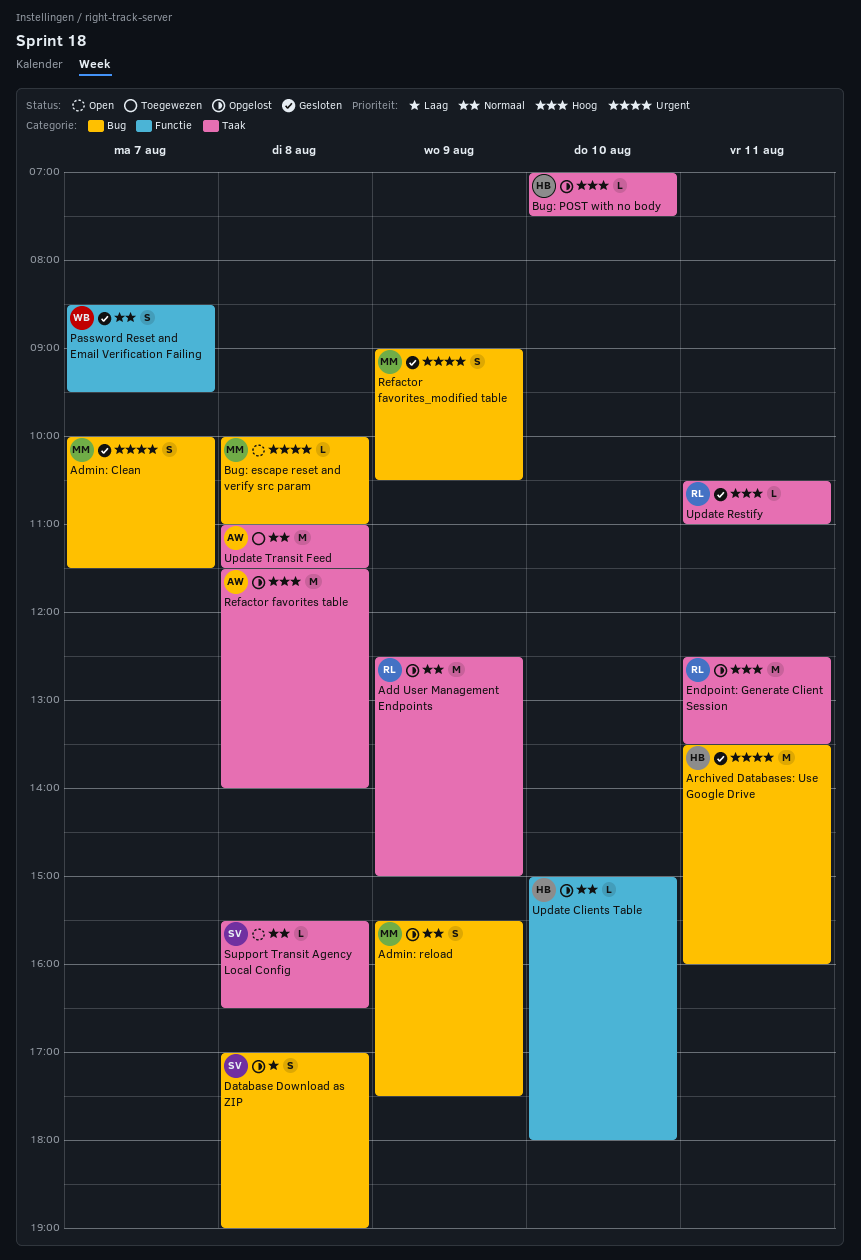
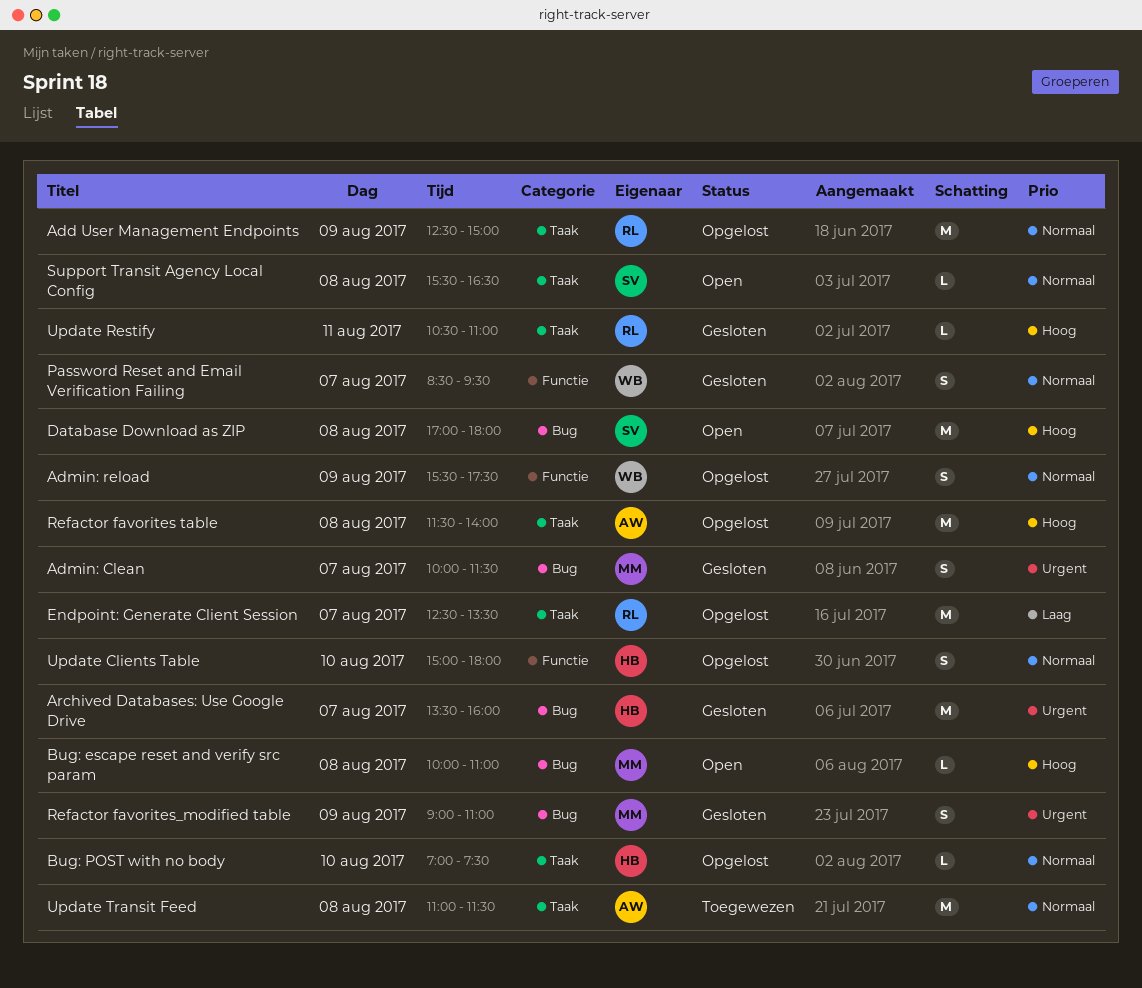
Admin: reload, owner: MM -> WB
Admin: reload, label: Bug -> Functie
Archived Databases: Use Google Drive, day: Aug 11 -> Aug 7
Bug: escape reset and verify src param, priority: Urgent -> Hoog
Bug: POST with no body, priority: Hoog -> Normaal
Database Download as ZIP, status: Opgelost -> Open
Database Download as ZIP, priority: Laag -> Hoog
Database Download as ZIP, estimate: S -> M
Database Download as ZIP, ends: 19:00 -> 18:00
Endpoint: Generate Client Session, priority: Hoog -> Laag
Endpoint: Generate Client Session, day: Aug 11 -> Aug 7
Refactor favorites_modified table, ends: 10:30 -> 11:00
Update Clients Table, estimate: L -> S

